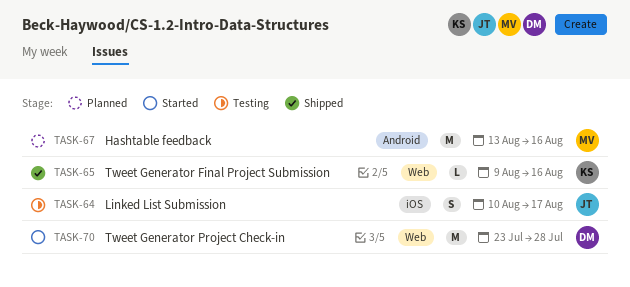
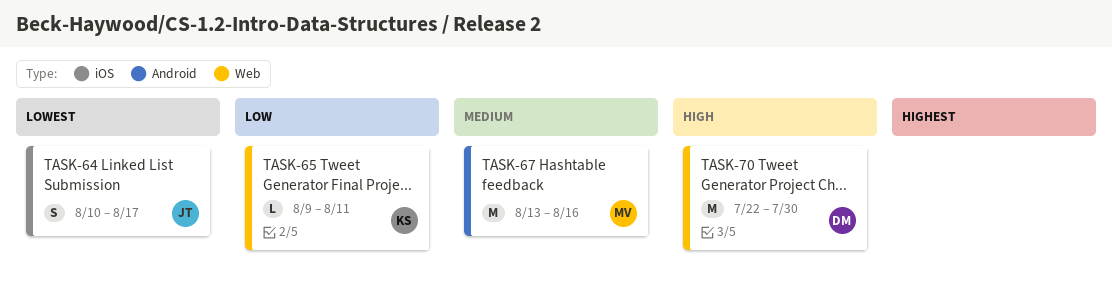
TASK-65, due: Aug 16 -> Aug 11
TASK-70, start: Jul 23 -> Jul 22
TASK-70, due: Jul 28 -> Jul 30

